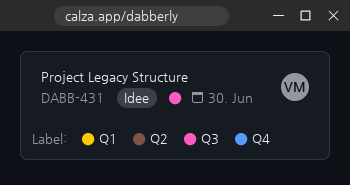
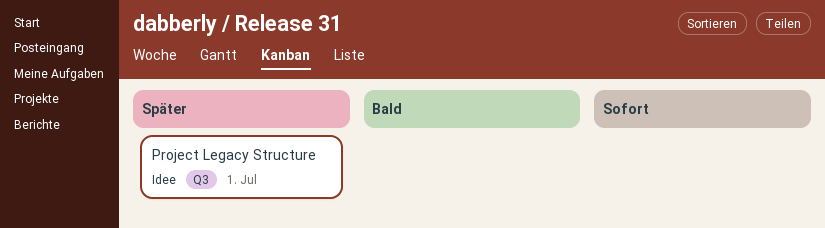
Project Legacy Structure, due: Jun 30 -> Jul 1

